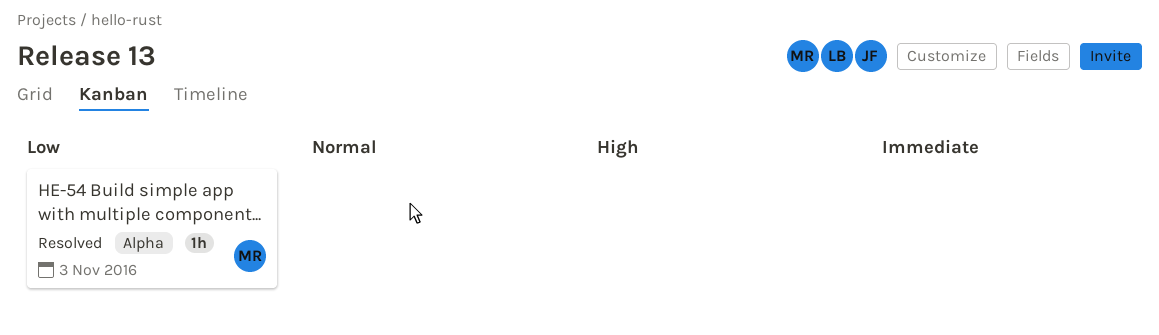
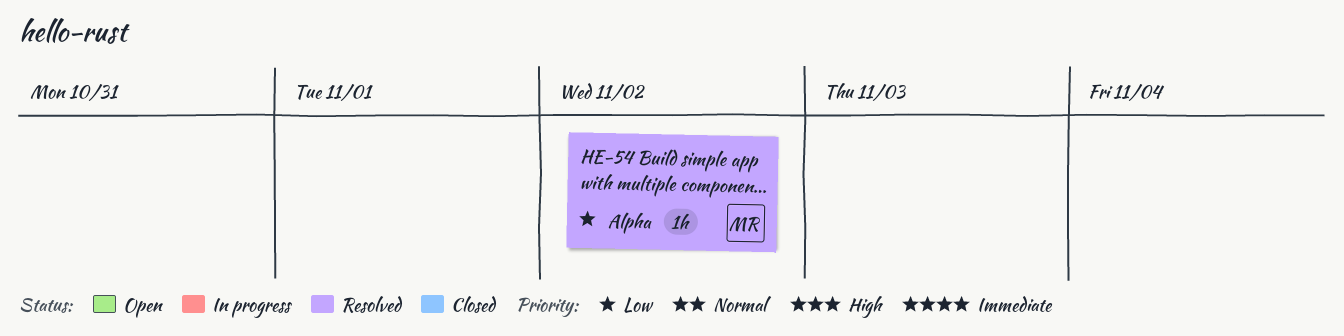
HE-54, due: Nov 3 -> Nov 2

